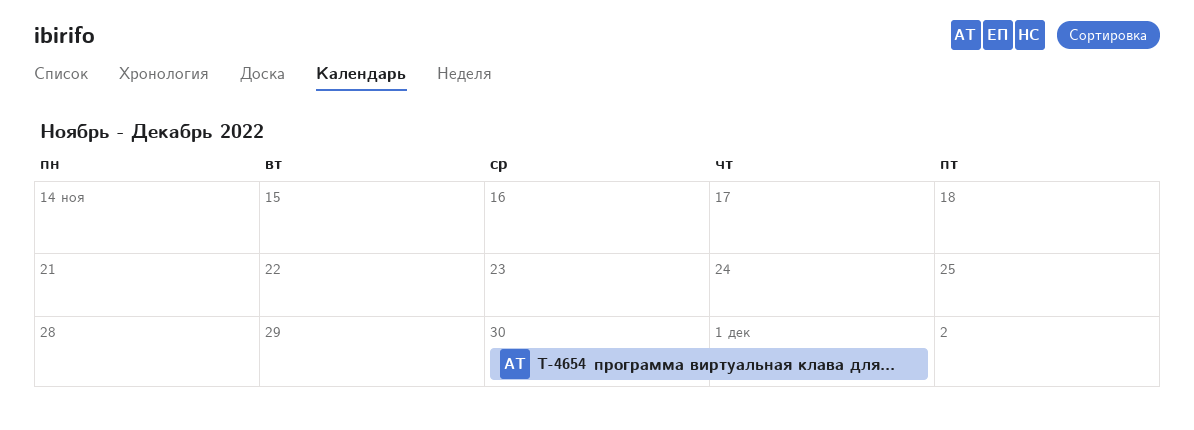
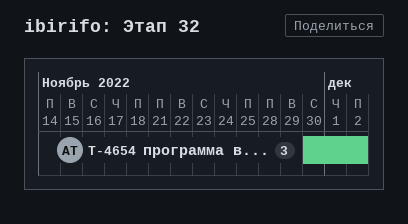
T-4654, due: Dec 1 -> Dec 2

